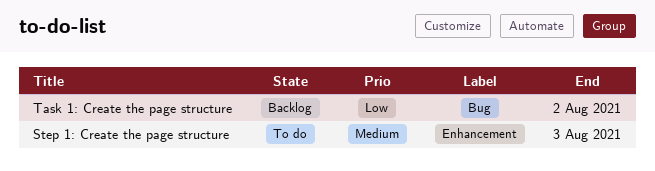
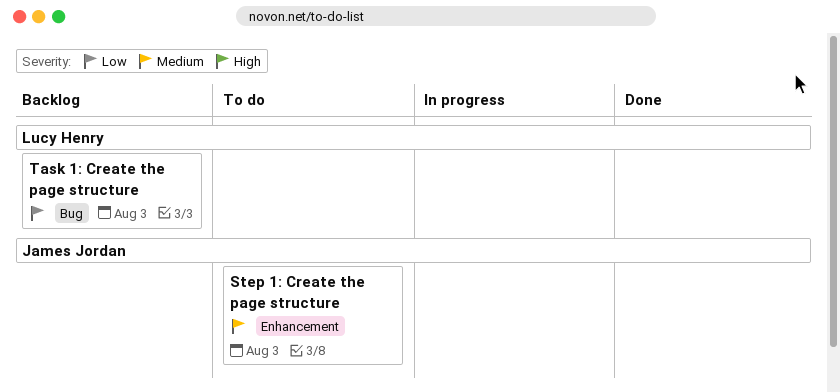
Task 1: Create the page structure, due: Aug 2 -> Aug 3

